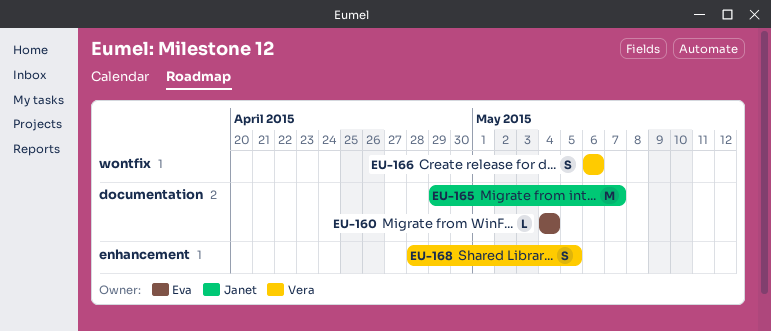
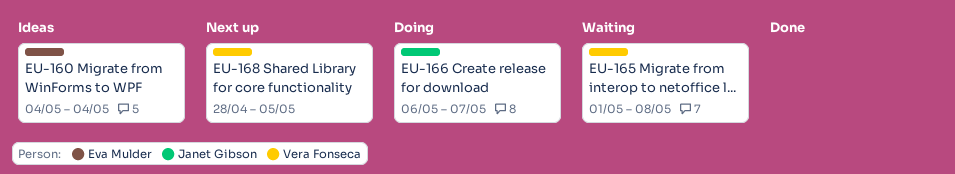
EU-165, owner: Janet Gibson -> Vera Fonseca
EU-165, start: Apr 29 -> May 1
EU-165, due: May 7 -> May 8
EU-166, owner: Vera Fonseca -> Janet Gibson
EU-166, due: May 6 -> May 7

